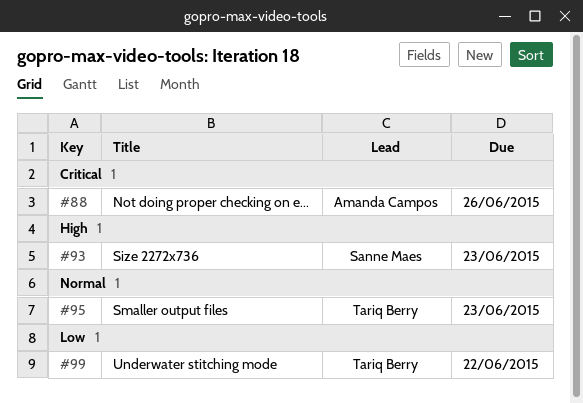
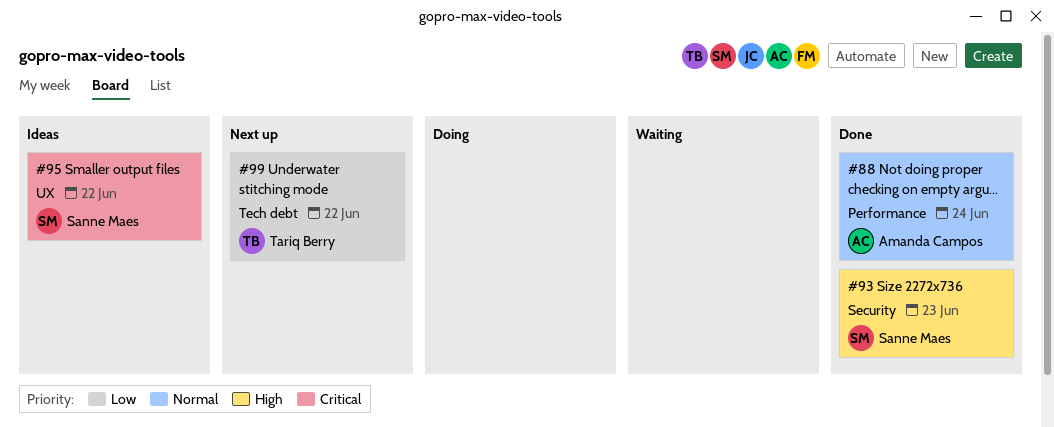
#88, priority: Critical -> Normal
#88, due: Jun 26 -> Jun 24
#95, owner: Tariq Berry -> Sanne Maes
#95, priority: Normal -> Critical
#95, due: Jun 23 -> Jun 22

